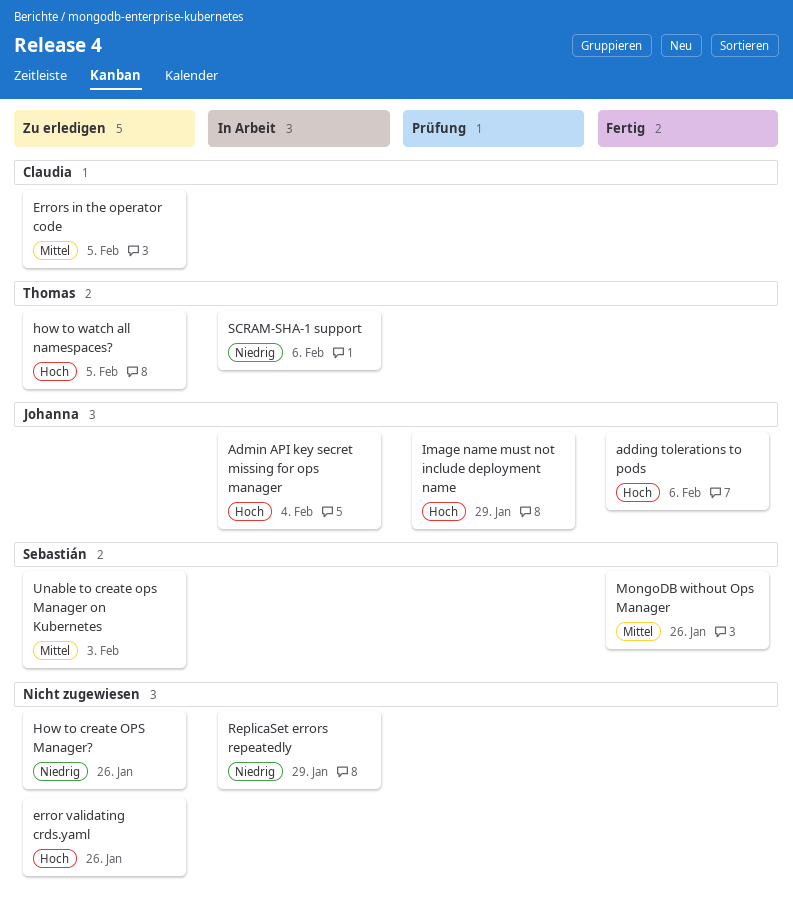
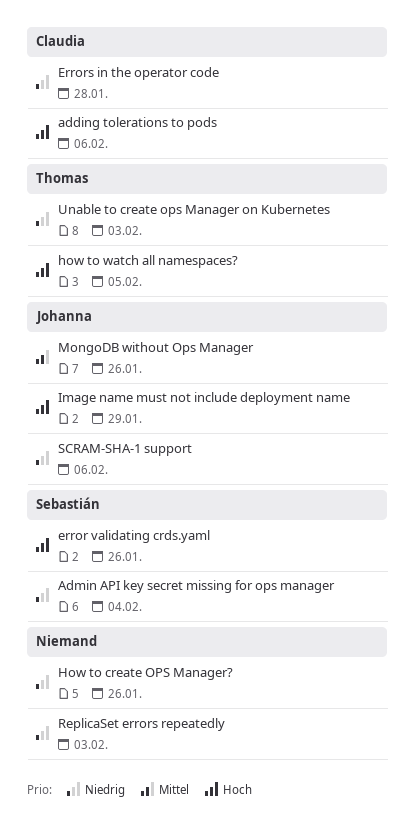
adding tolerations to pods, owner: Johanna -> Claudia
Admin API key secret missing for ops manager, owner: Johanna -> Sebastián
Admin API key secret missing for ops manager, priority: Hoch -> Niedrig
error validating crds.yaml, owner: none -> Sebastián
Errors in the operator code, priority: Mittel -> Niedrig
Errors in the operator code, due: Feb 5 -> Jan 28
MongoDB without Ops Manager, owner: Sebastián -> Johanna
ReplicaSet errors repeatedly, due: Jan 29 -> Feb 3
SCRAM-SHA-1 support, owner: Thomas -> Johanna
Unable to create ops Manager on Kubernetes, owner: Sebastián -> Thomas
Unable to create ops Manager on Kubernetes, priority: Mittel -> Niedrig

